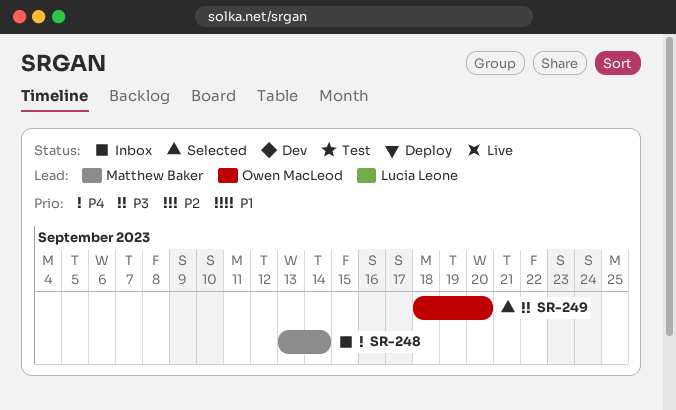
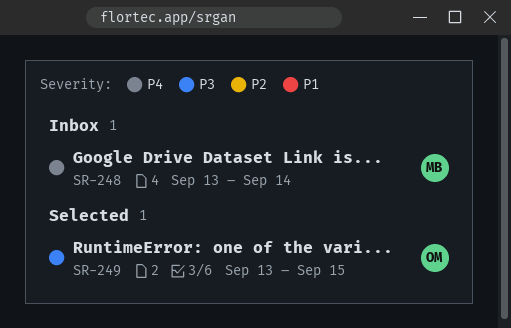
SR-249, start: Sep 18 -> Sep 13
SR-249, due: Sep 20 -> Sep 15

